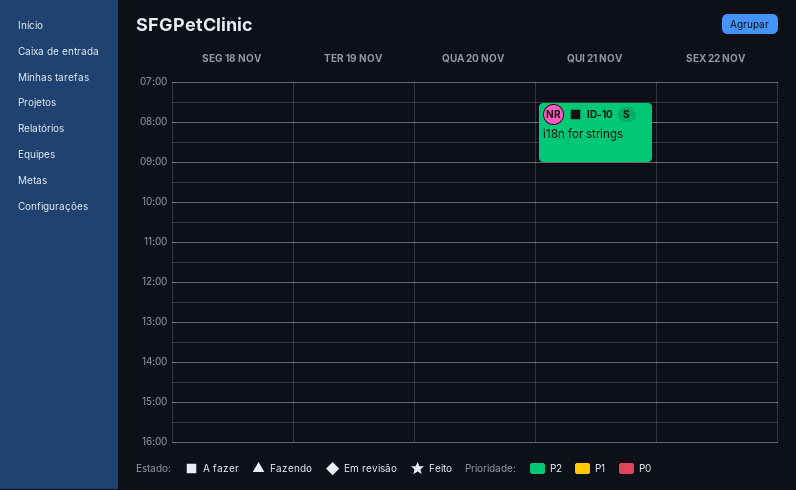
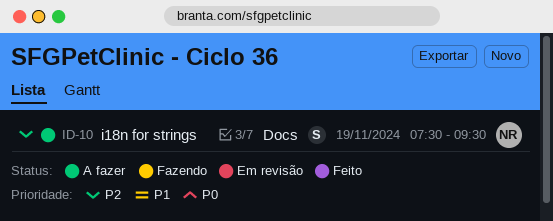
ID-10, day: Nov 21 -> Nov 19
ID-10, ends: 09:00 -> 09:30

